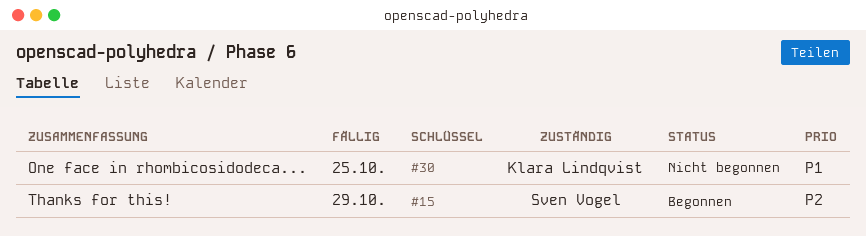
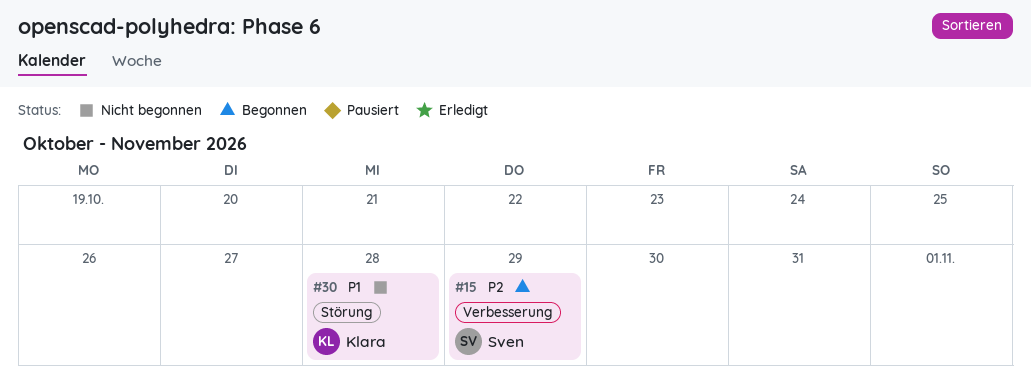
#30, due: Oct 25 -> Oct 28

